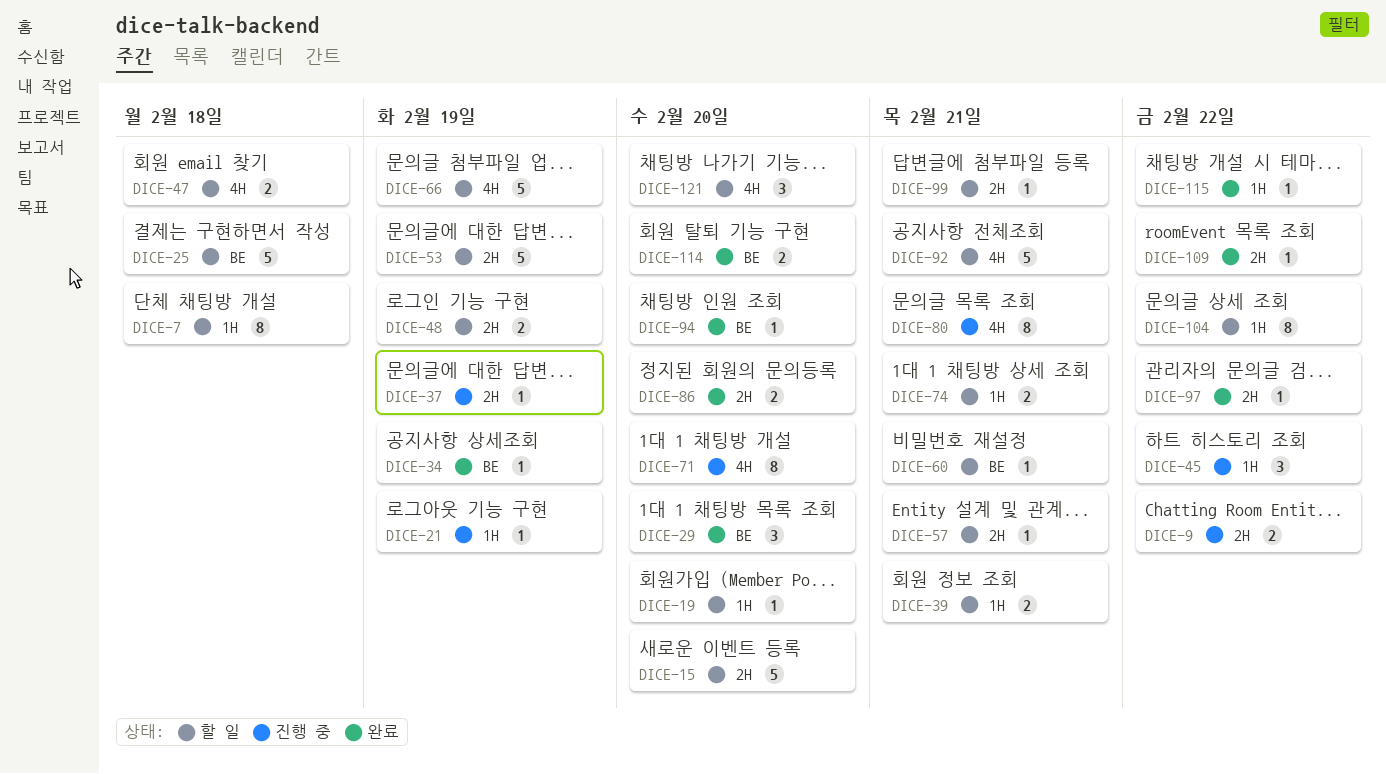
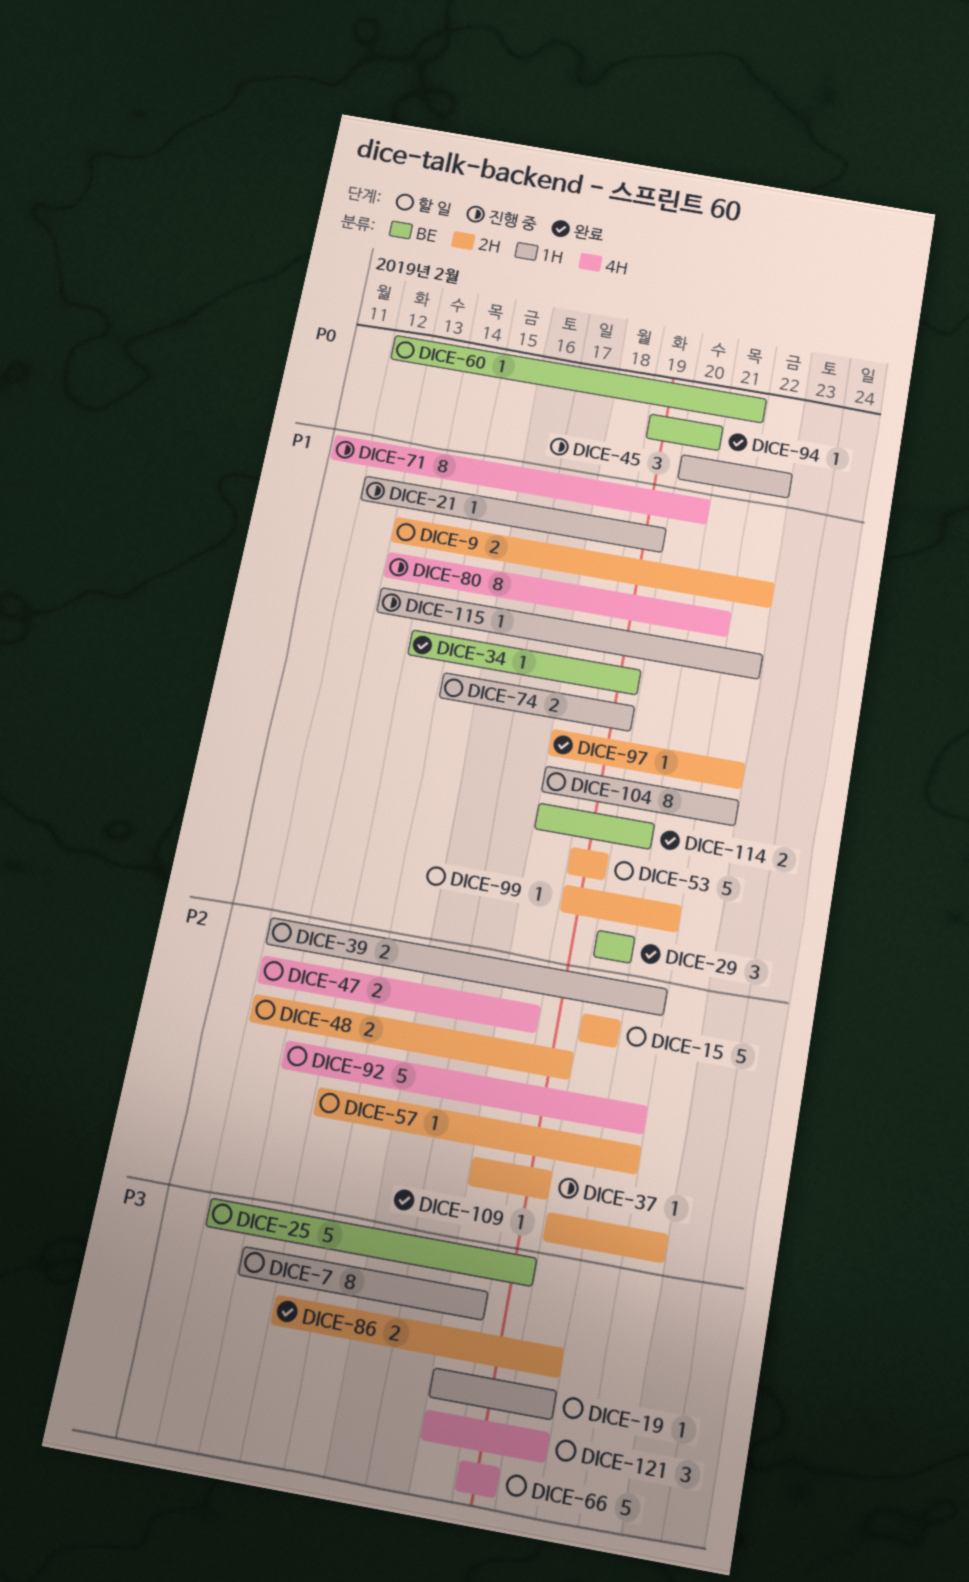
DICE-9, status: 진행 중 -> 할 일
DICE-25, due: Feb 18 -> Feb 19
DICE-74, due: Feb 21 -> Feb 19
DICE-115, status: 완료 -> 진행 중

